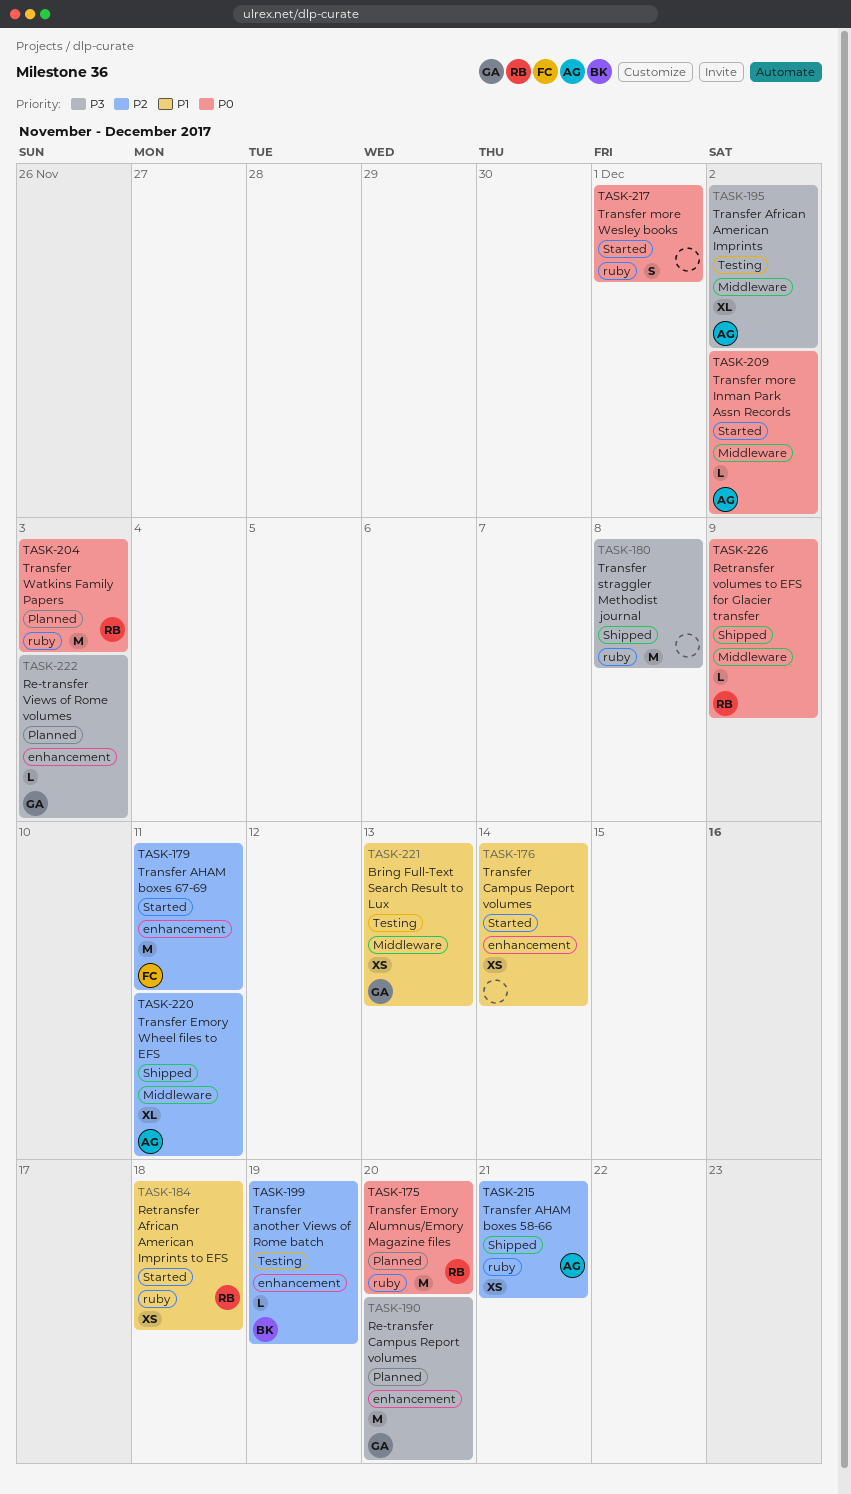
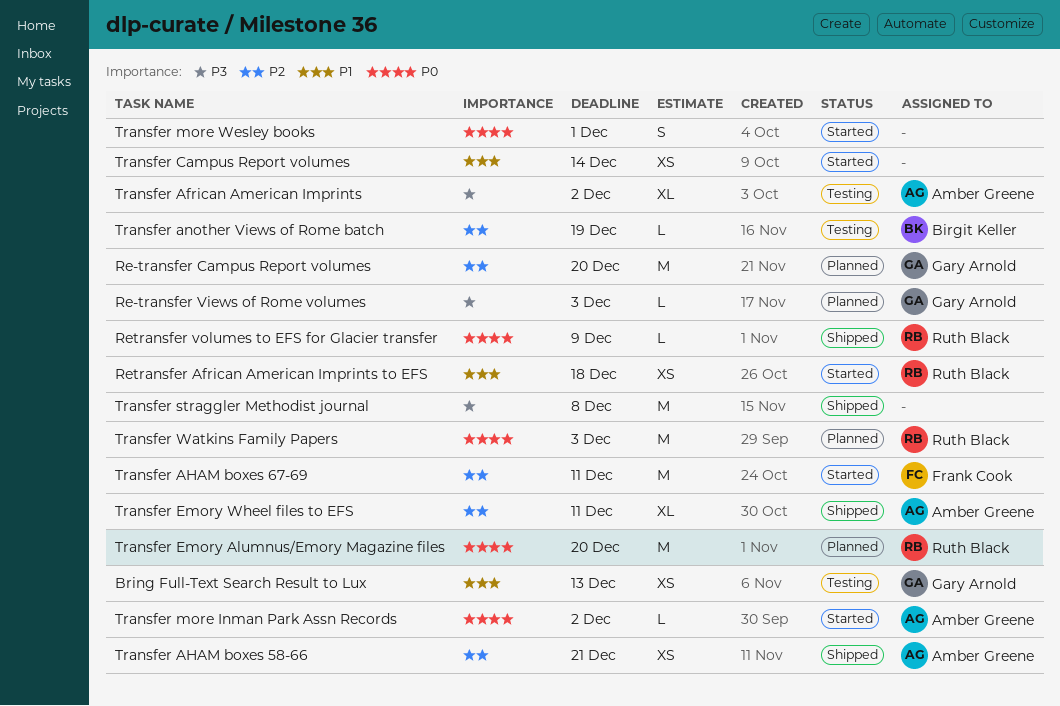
Re-transfer Campus Report volumes, priority: P3 -> P2

